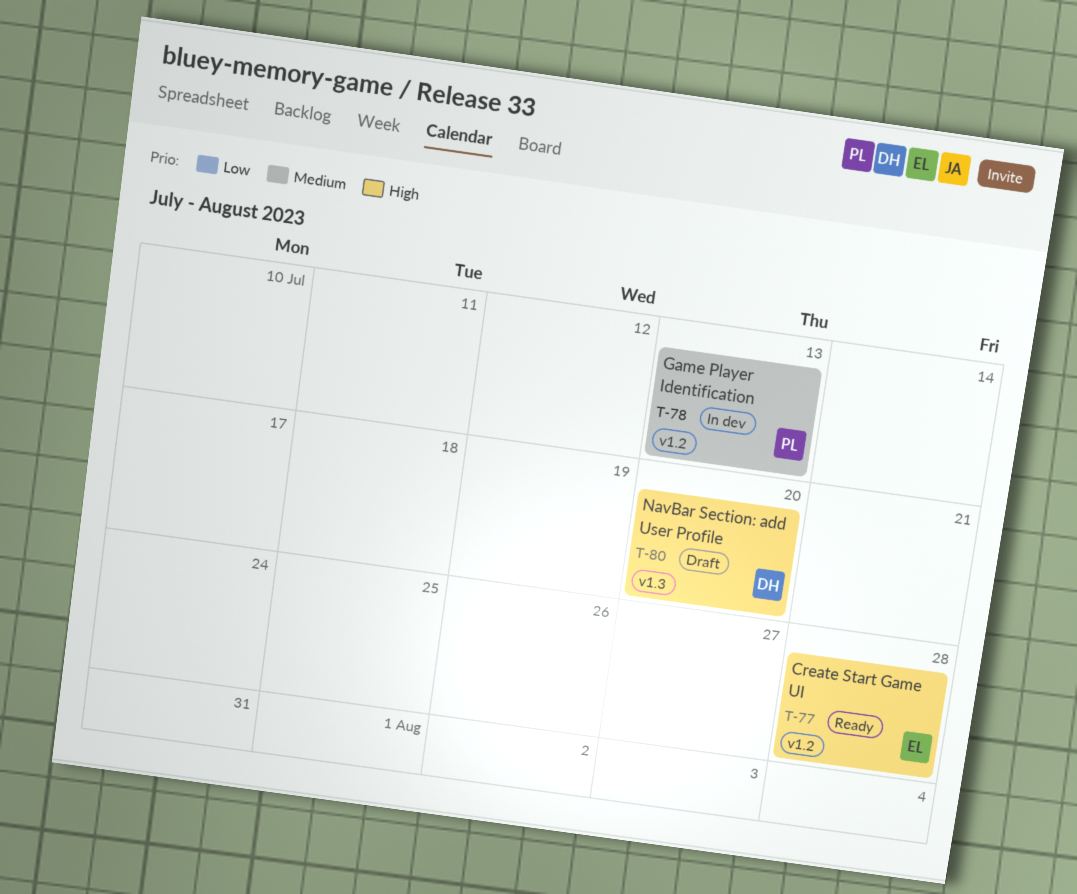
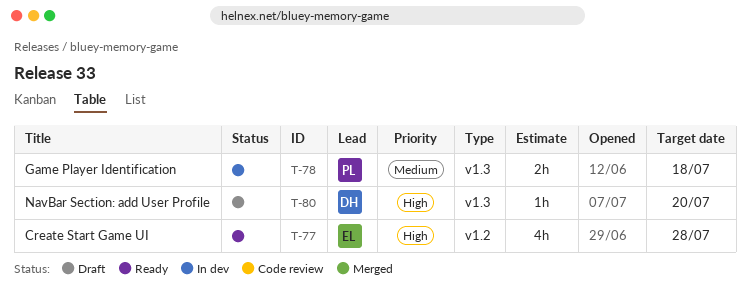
T-78, label: v1.2 -> v1.3
T-78, due: Jul 13 -> Jul 18

